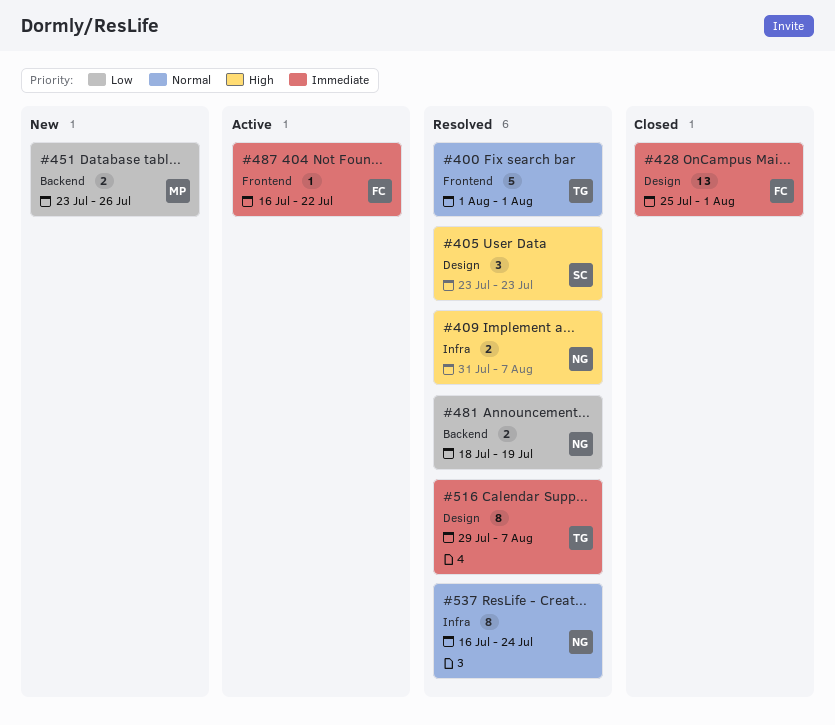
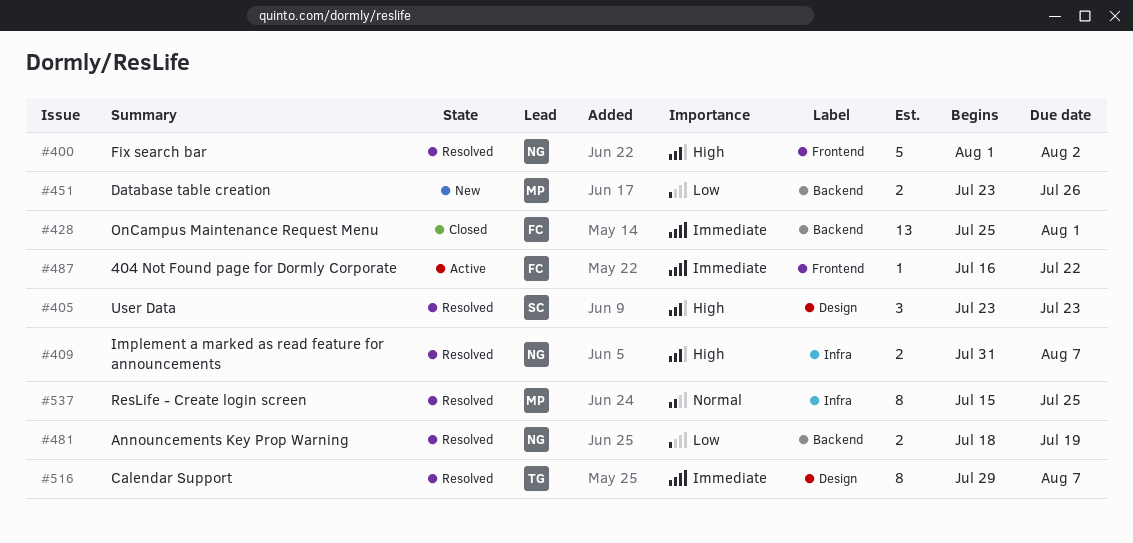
#400, owner: TG -> NG
#400, priority: Normal -> High
#400, due: Aug 1 -> Aug 2
#428, label: Design -> Backend
#537, owner: NG -> MP
#537, start: Jul 16 -> Jul 15
#537, due: Jul 24 -> Jul 25

